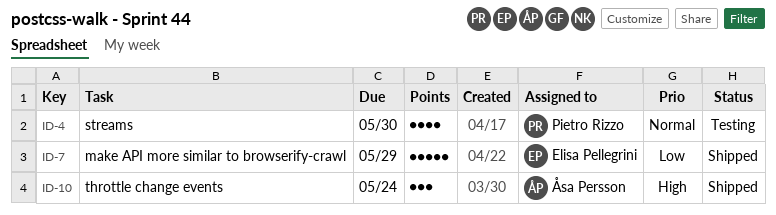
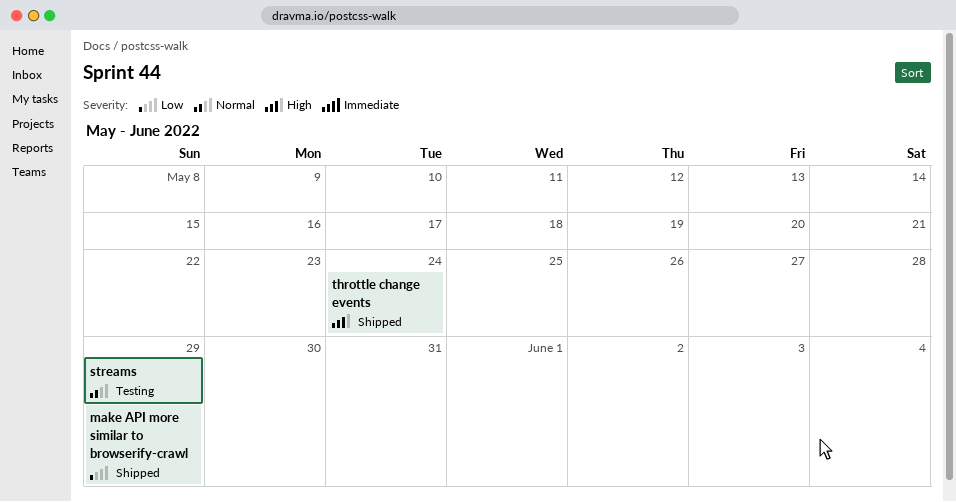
streams, due: May 30 -> May 29

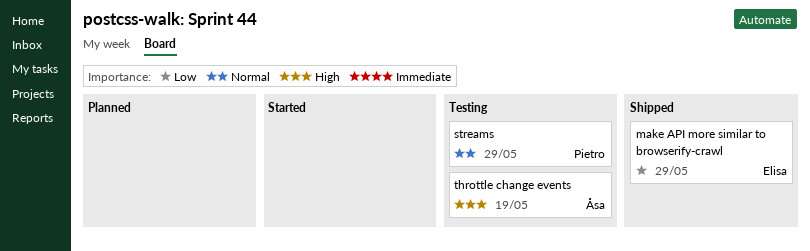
throttle change events, status: Shipped -> Testing
throttle change events, due: May 24 -> May 19

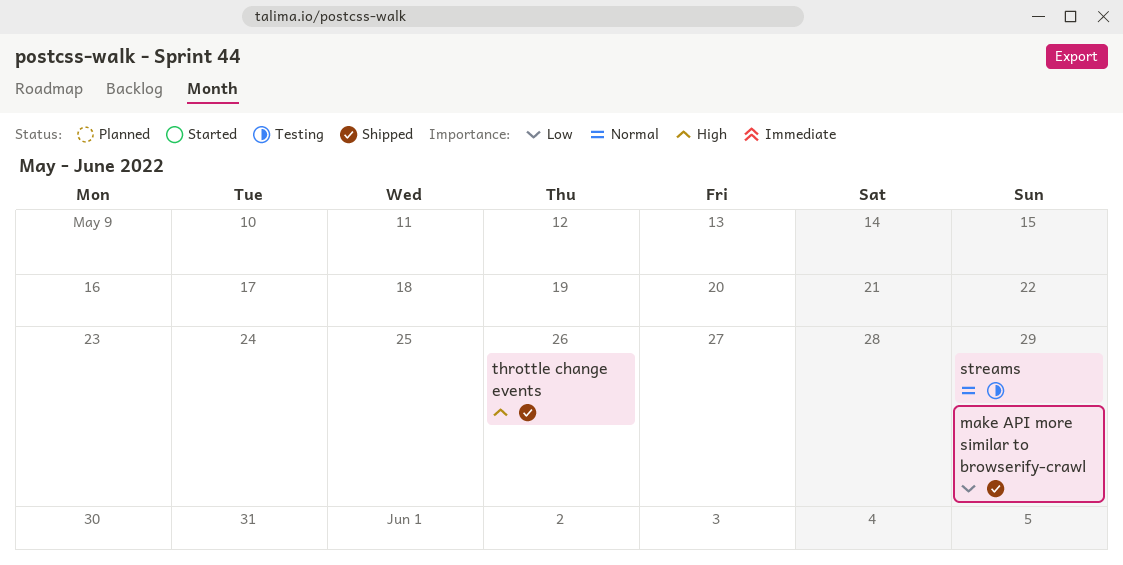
throttle change events, status: Testing -> Shipped
throttle change events, due: May 19 -> May 26

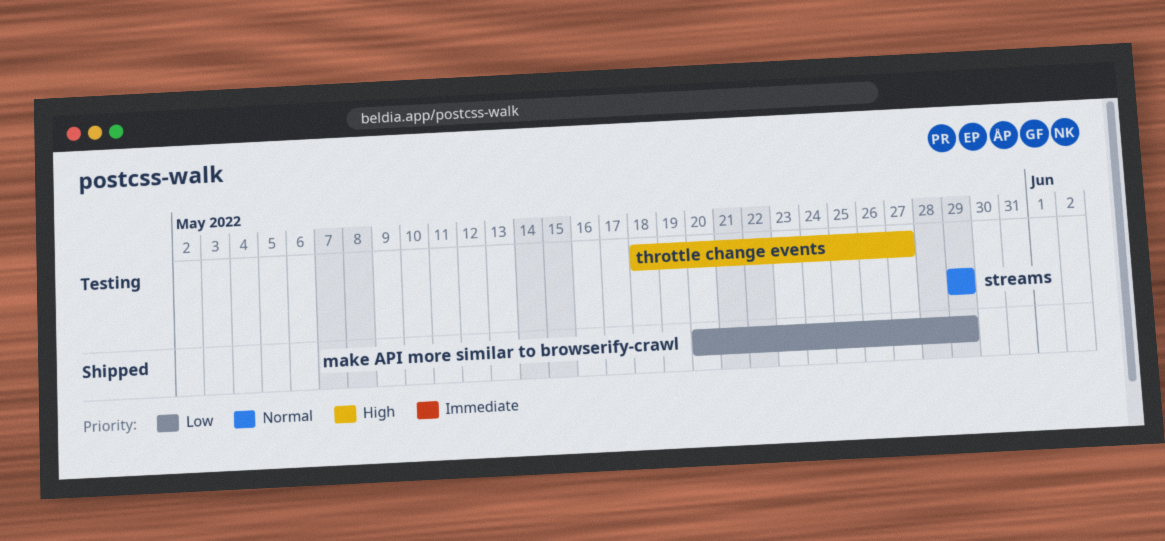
throttle change events, status: Shipped -> Testing
throttle change events, due: May 26 -> May 27

